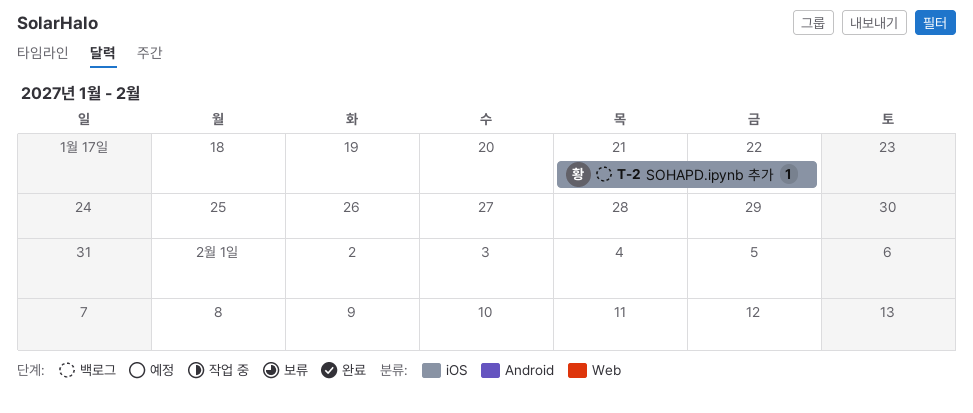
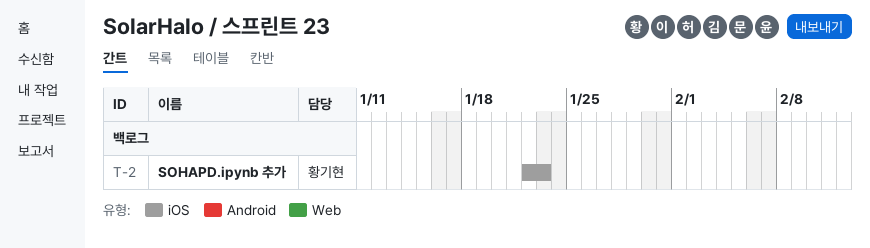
T-2, start: Jan 21 -> Jan 22
T-2, due: Jan 22 -> Jan 23

